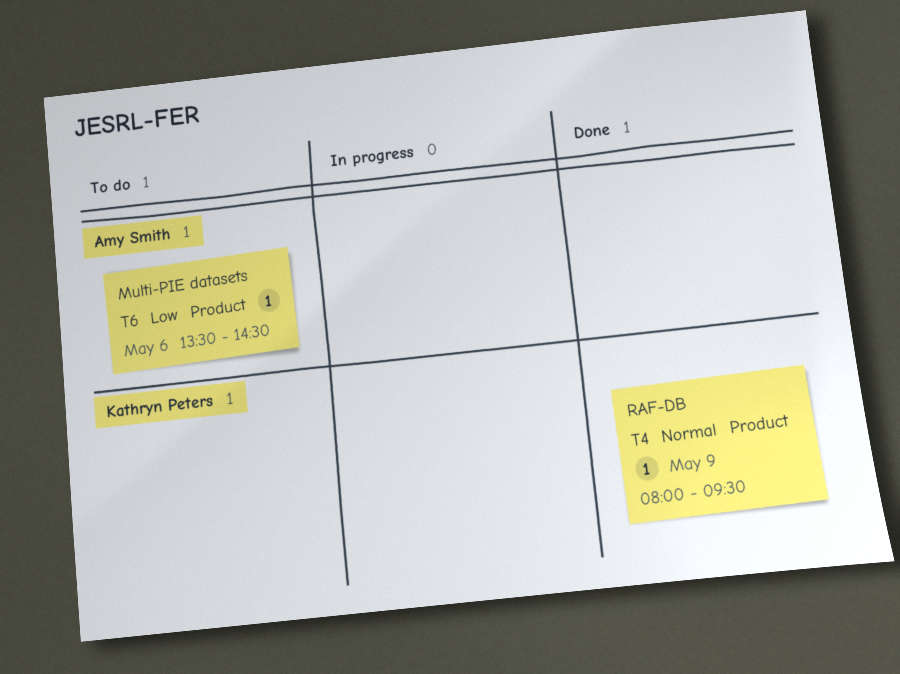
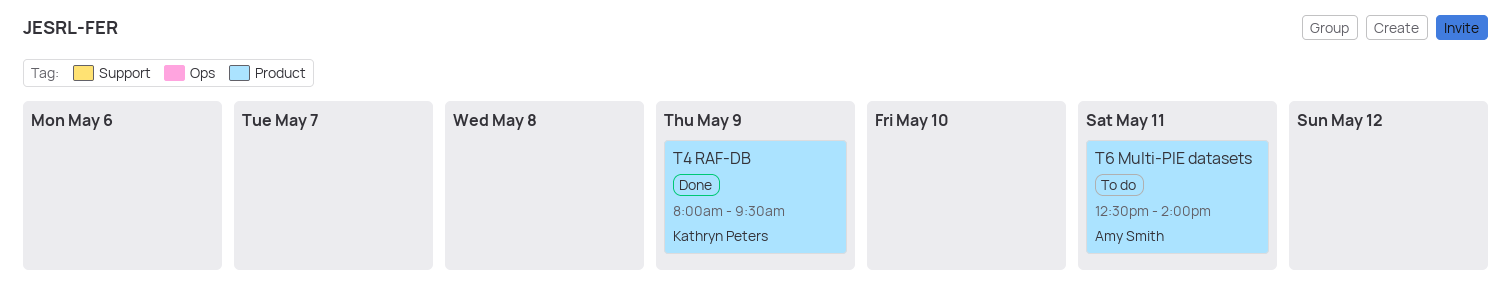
T6, day: May 6 -> May 11
T6, begins: 13:30 -> 12:30
T6, ends: 14:30 -> 14:00

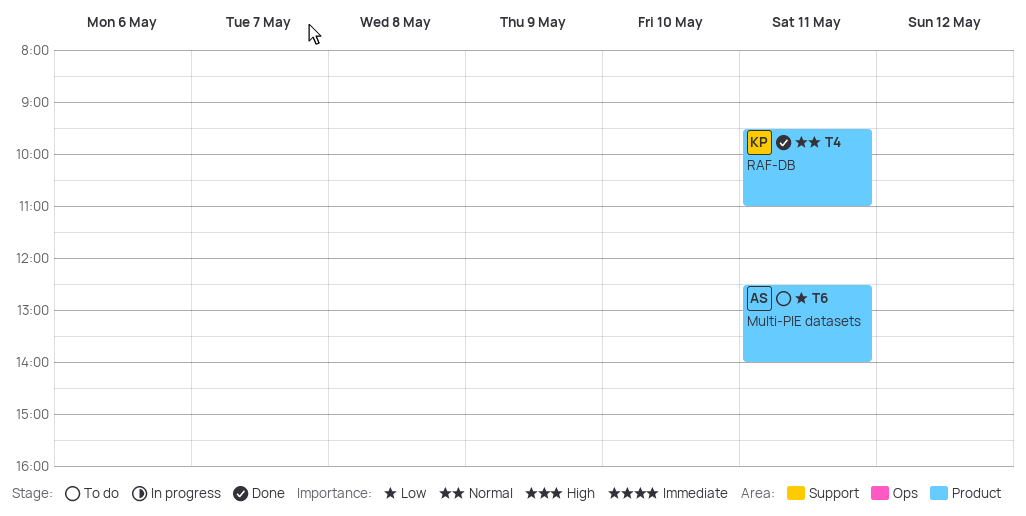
T4, day: May 9 -> May 11
T4, begins: 08:00 -> 09:30
T4, ends: 09:30 -> 11:00

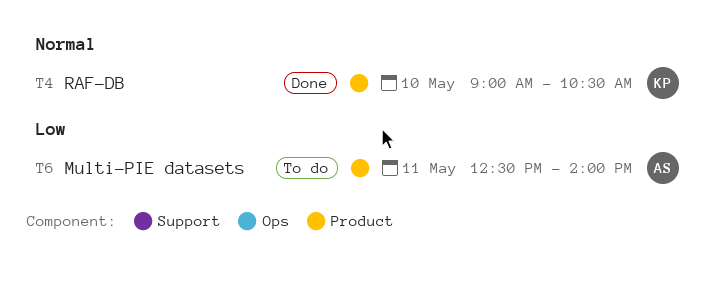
T4, day: May 11 -> May 10
T4, begins: 09:30 -> 09:00
T4, ends: 11:00 -> 10:30

